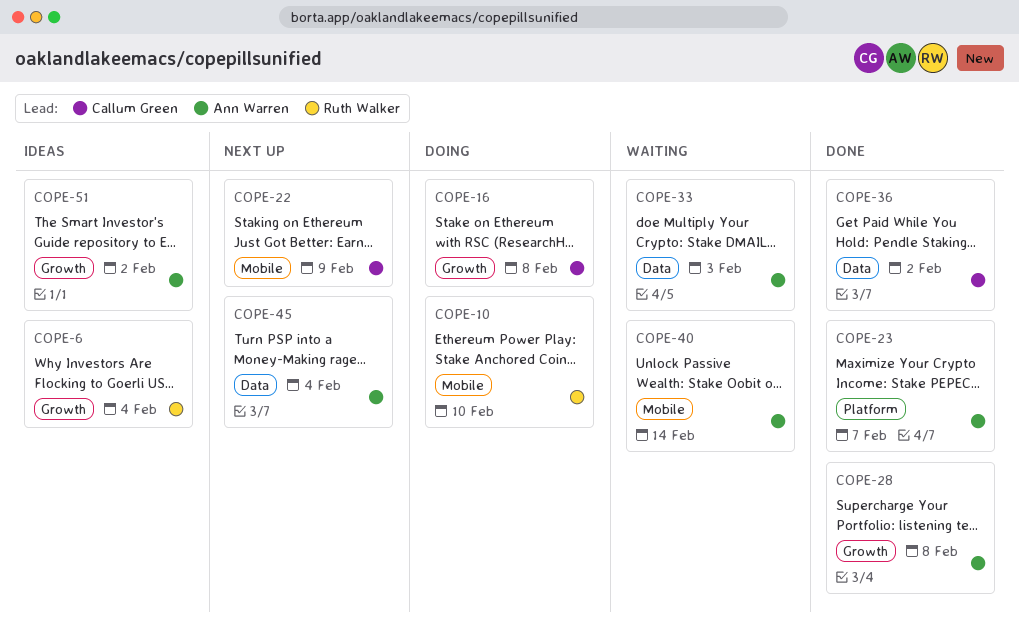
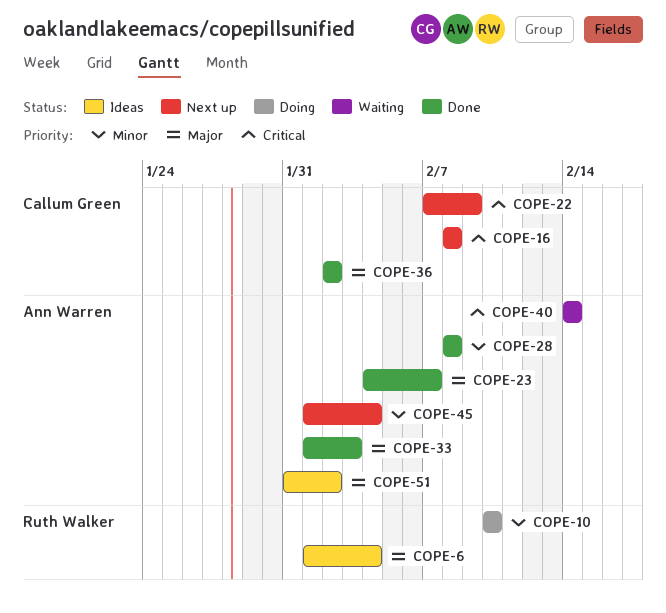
COPE-16, status: Doing -> Next up
COPE-33, status: Waiting -> Done

